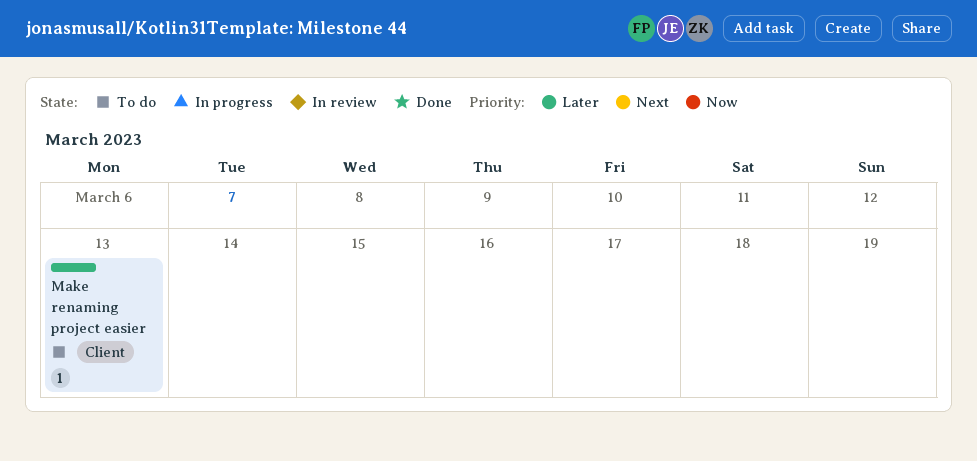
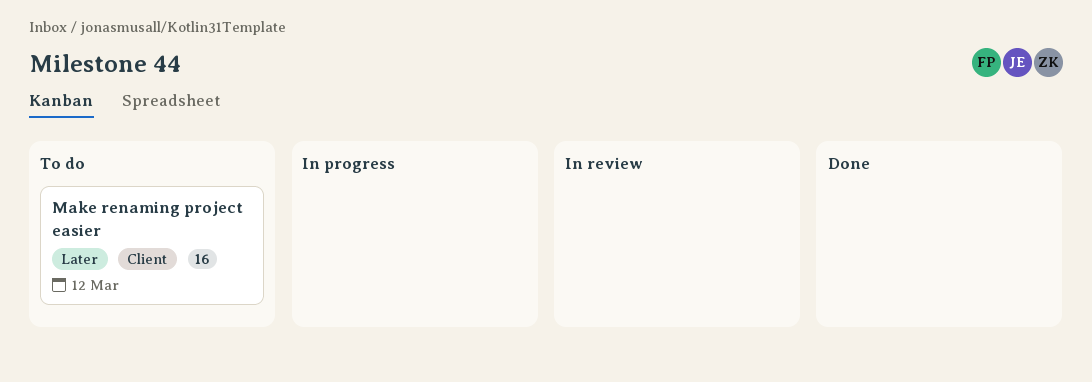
Make renaming project easier, estimate: 1 -> 16
Make renaming project easier, due: Mar 13 -> Mar 12

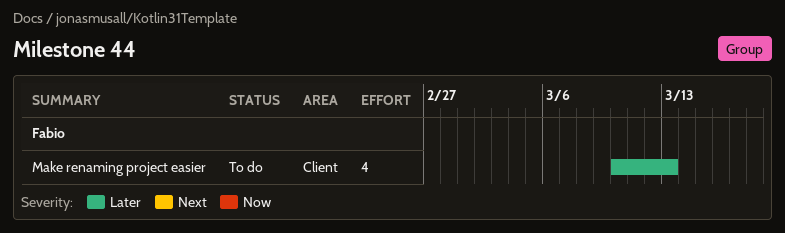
Make renaming project easier, estimate: 16 -> 4
Make renaming project easier, due: Mar 12 -> Mar 13

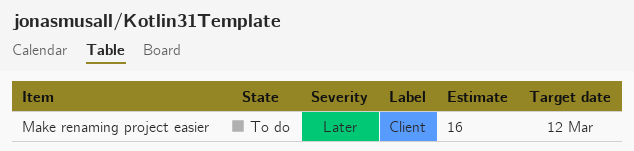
Make renaming project easier, estimate: 4 -> 16
Make renaming project easier, due: Mar 13 -> Mar 12

